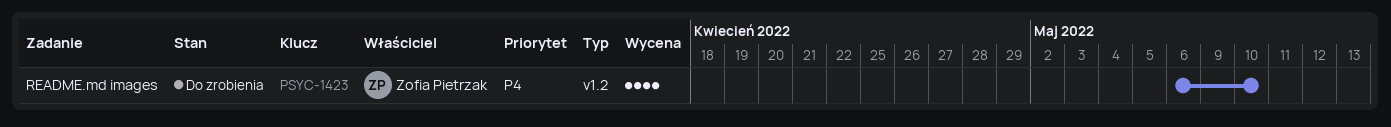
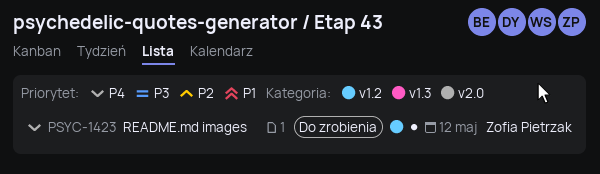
PSYC-1423, estimate: 4 -> 1
PSYC-1423, due: May 10 -> May 12

